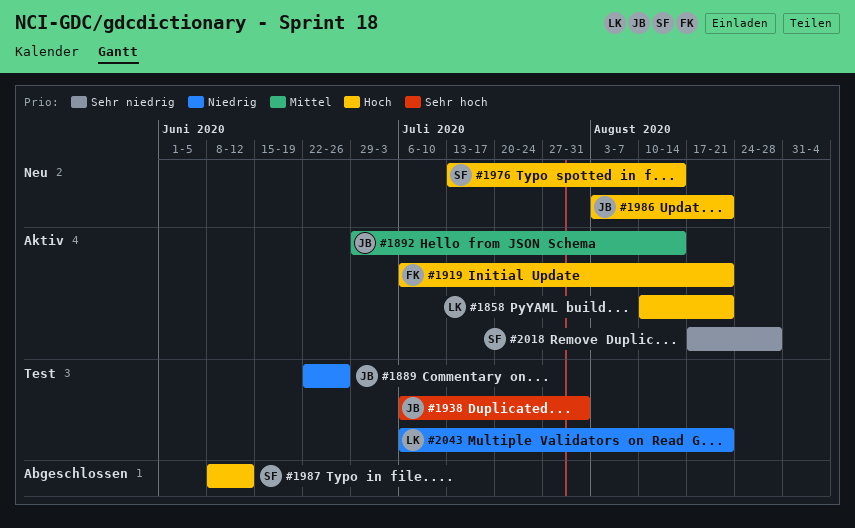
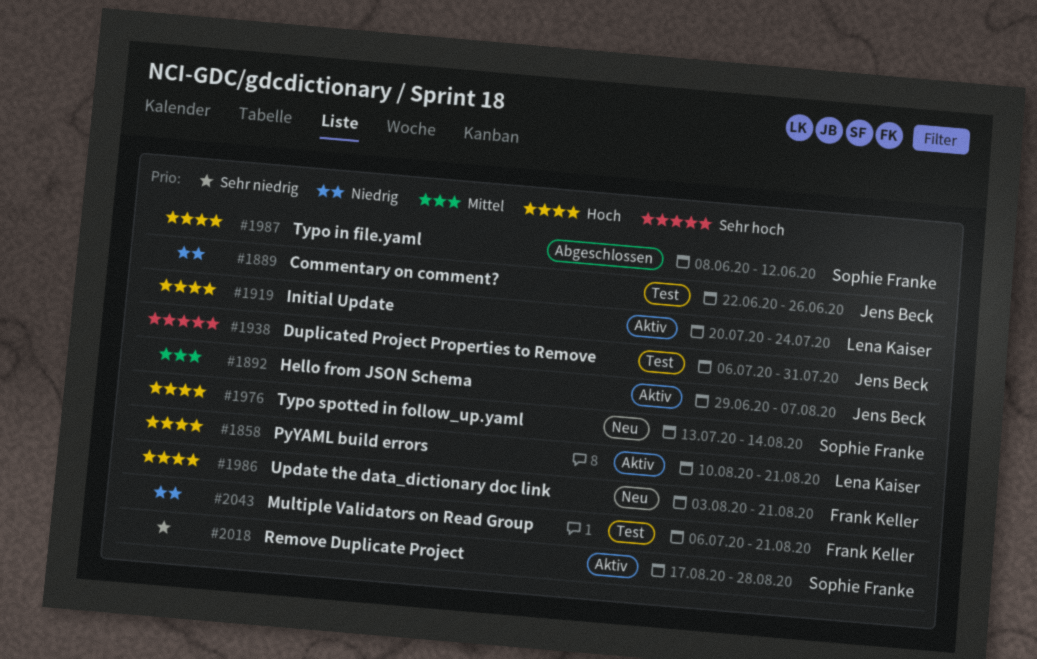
#1892, due: Aug 14 -> Aug 7
#1919, owner: Frank Keller -> Lena Kaiser
#1919, start: Jul 6 -> Jul 20
#1919, due: Aug 21 -> Jul 24
#1986, owner: Jens Beck -> Frank Keller
#2043, owner: Lena Kaiser -> Frank Keller

